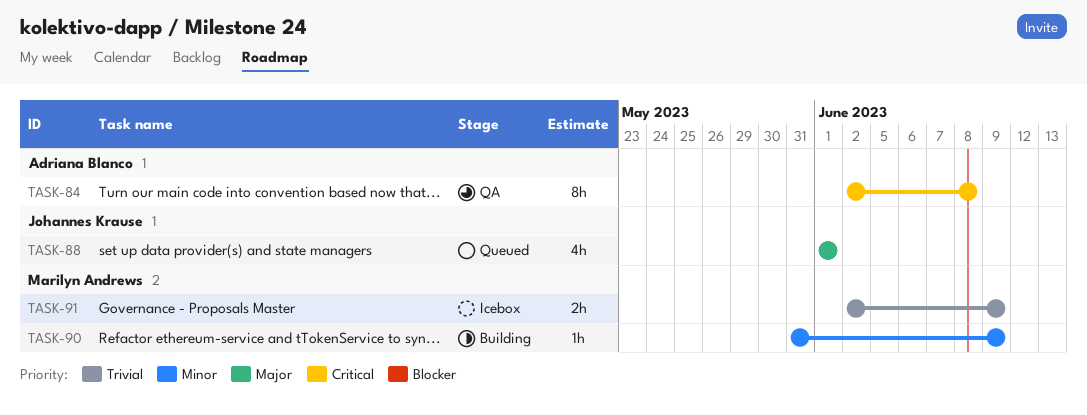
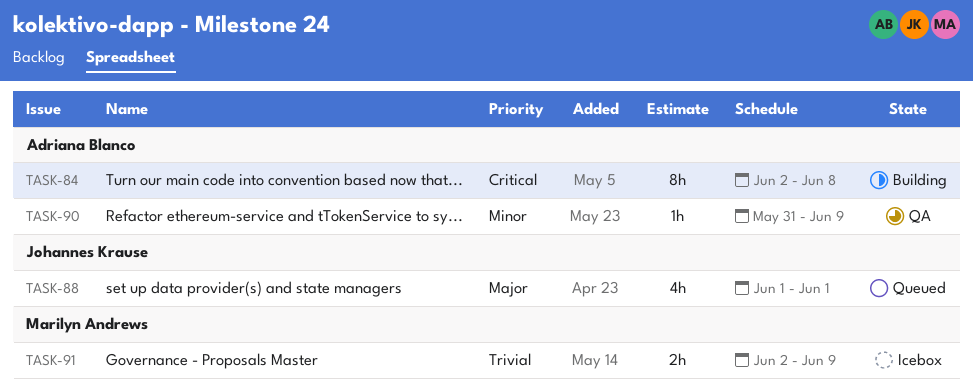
TASK-84, status: QA -> Building
TASK-90, status: Building -> QA
TASK-90, owner: Marilyn Andrews -> Adriana Blanco

